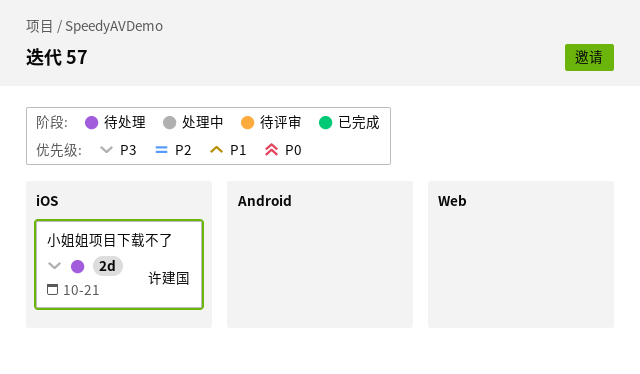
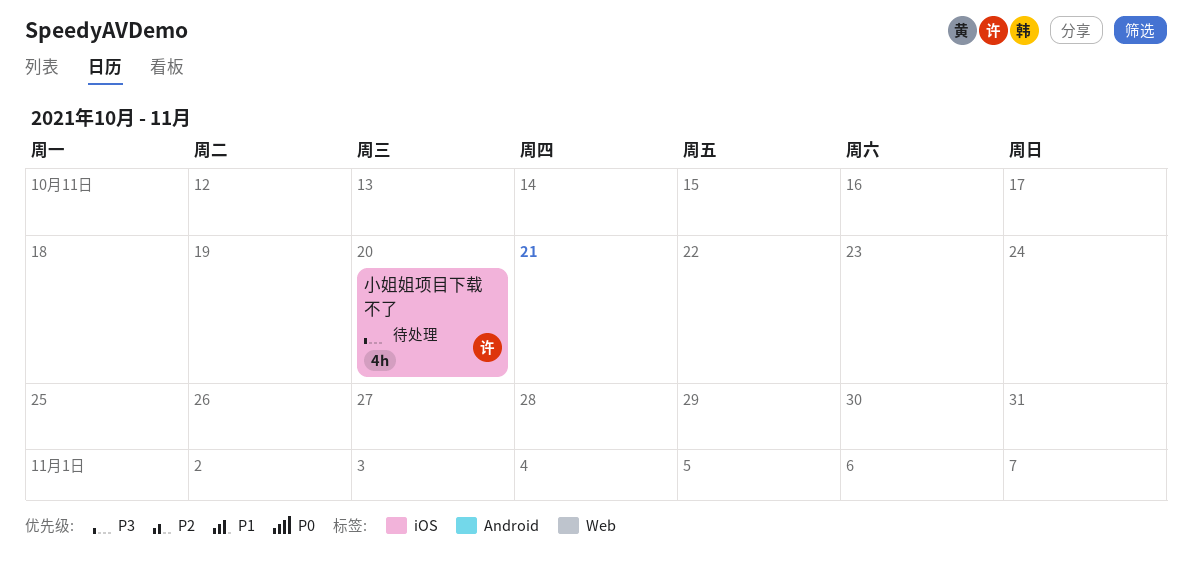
小姐姐项目下载不了, estimate: 2d -> 4h
小姐姐项目下载不了, due: Oct 21 -> Oct 20

